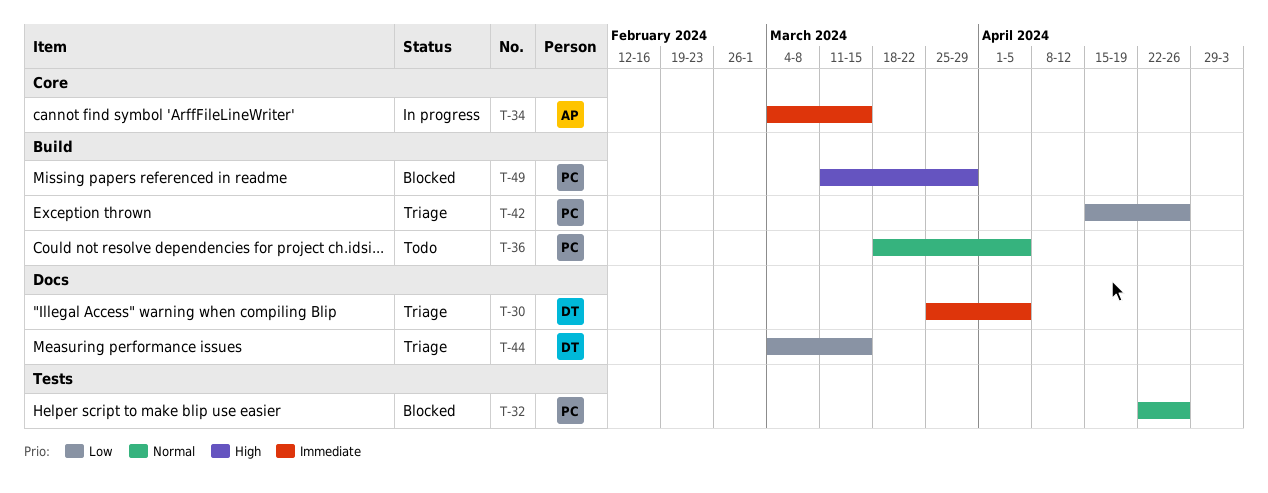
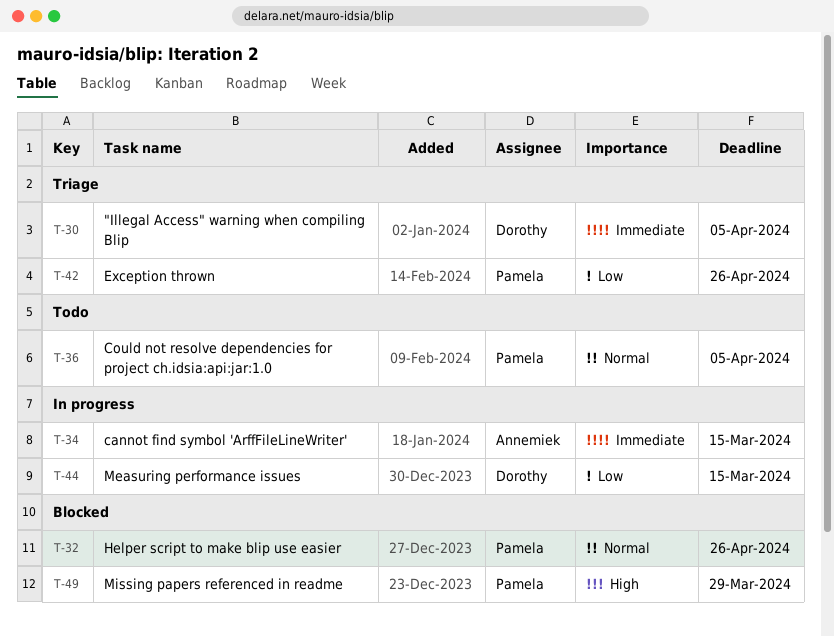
T-44, status: Triage -> In progress

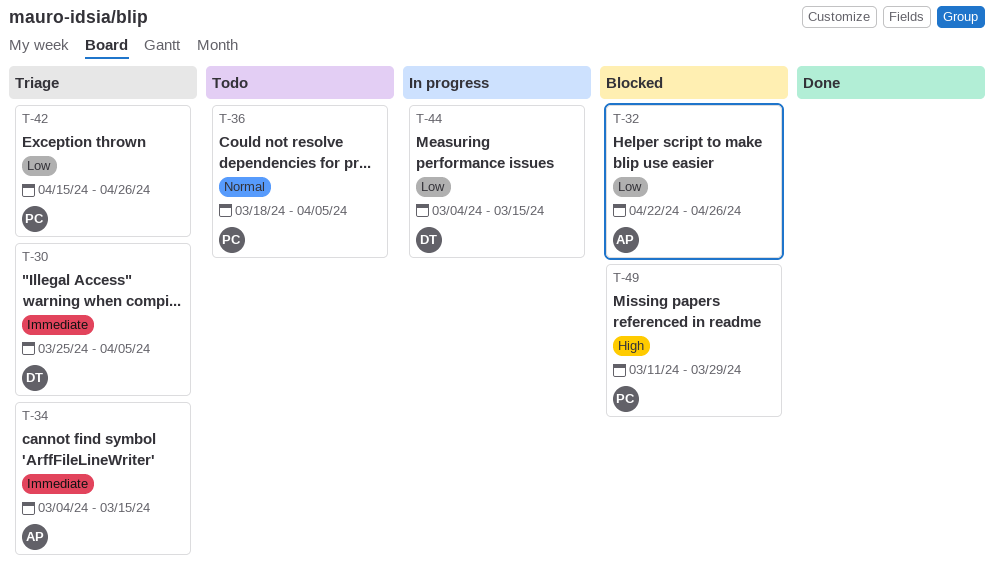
T-32, owner: Pamela -> Annemiek
T-32, priority: Normal -> Low
T-34, status: In progress -> Triage

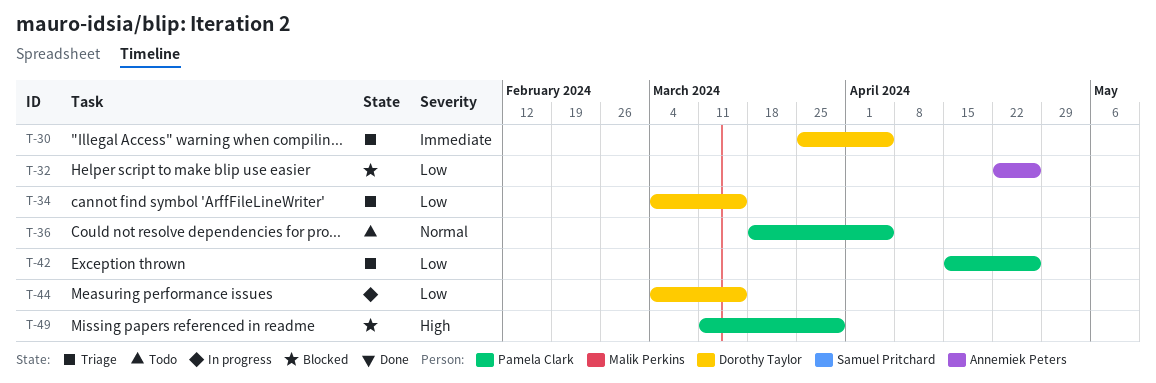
T-34, owner: Annemiek Peters -> Dorothy Taylor
T-34, priority: Immediate -> Low

